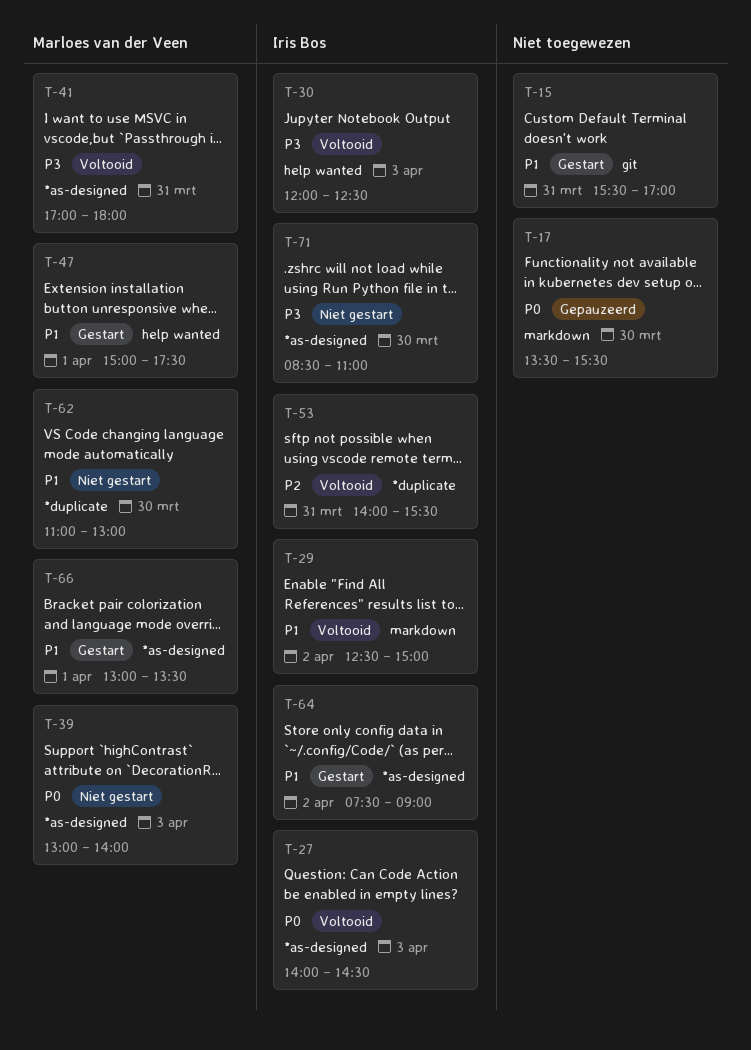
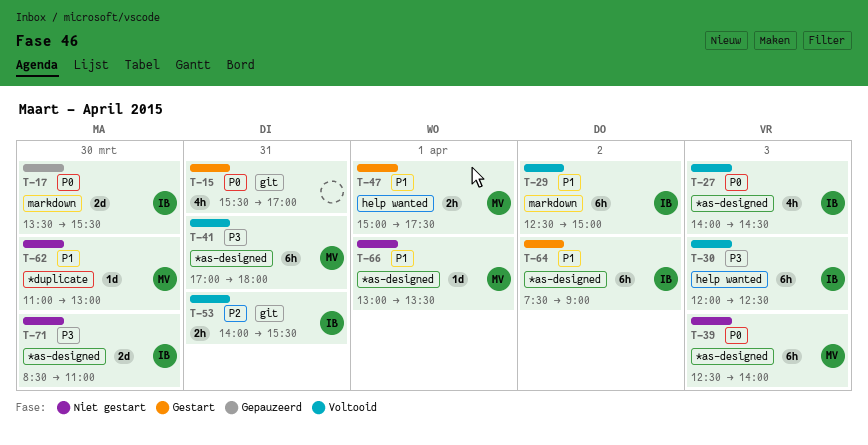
T-15, priority: P1 -> P0
T-17, owner: none -> Iris Bos
T-39, begins: 13:00 -> 12:30
T-53, label: *duplicate -> git
T-66, status: Gestart -> Niet gestart

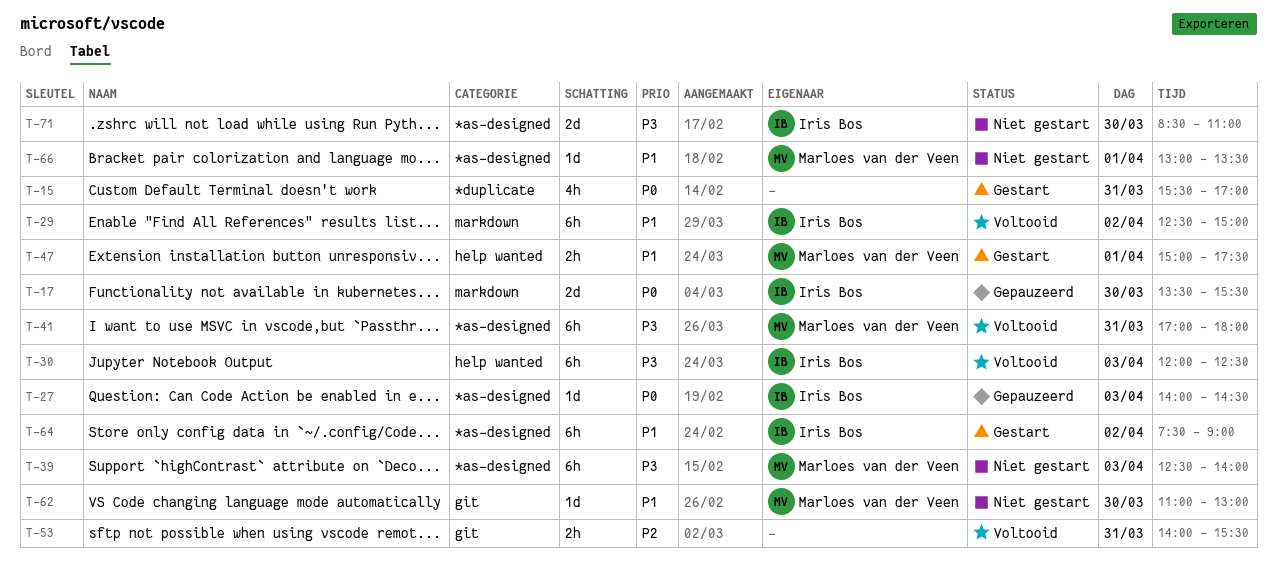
T-15, label: git -> *duplicate
T-27, status: Voltooid -> Gepauzeerd
T-27, estimate: 4h -> 1d
T-39, priority: P0 -> P3
T-53, owner: Iris Bos -> none
T-62, label: *duplicate -> git

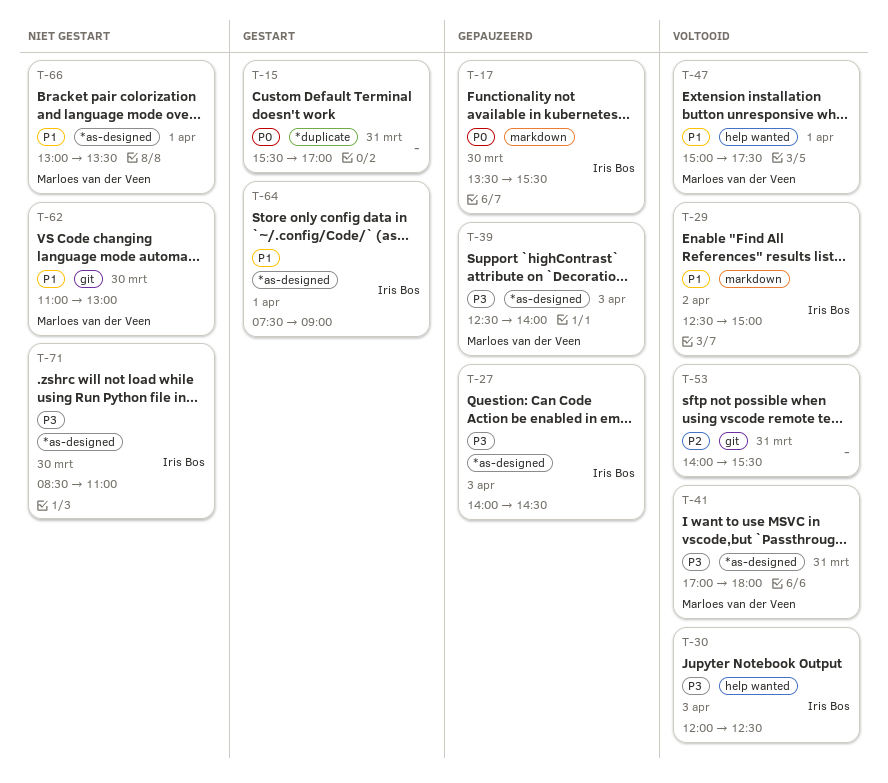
T-27, priority: P0 -> P3
T-39, status: Niet gestart -> Gepauzeerd
T-47, status: Gestart -> Voltooid
T-64, day: Apr 2 -> Apr 1

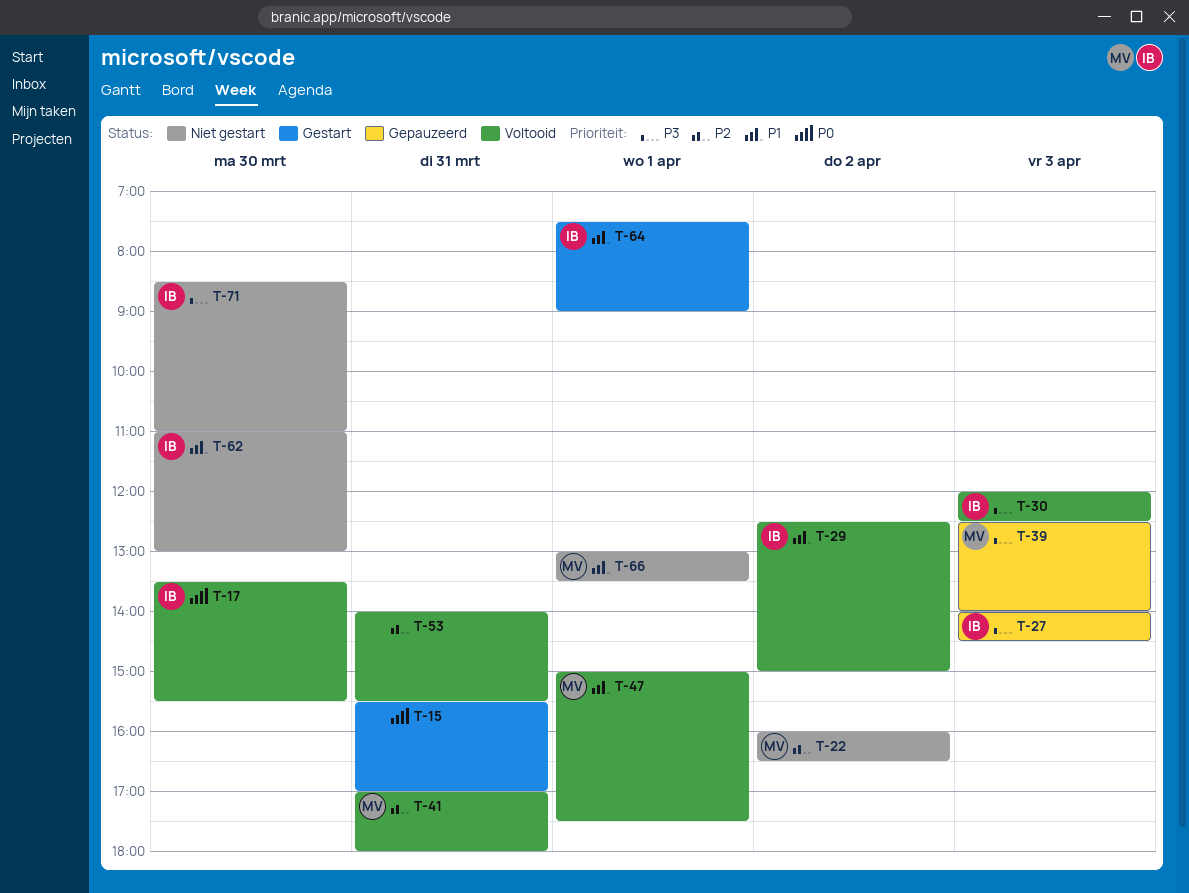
T-17, status: Gepauzeerd -> Voltooid
T-22: none -> present
T-41, priority: P3 -> P2
T-62, owner: Marloes van der Veen -> Iris Bos

